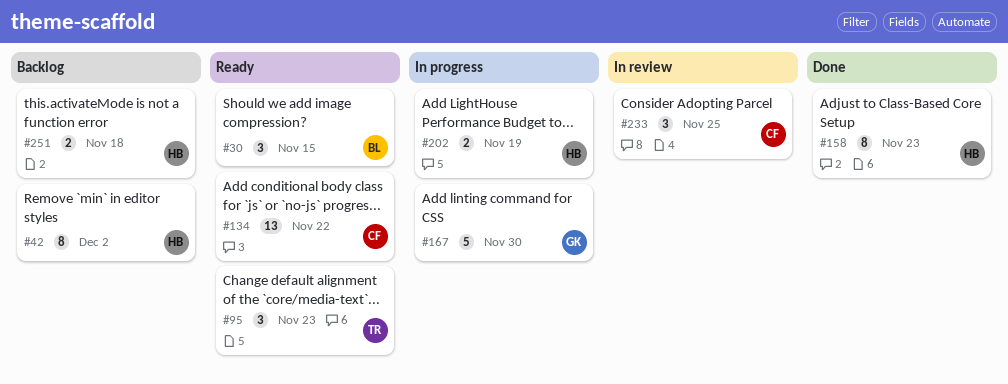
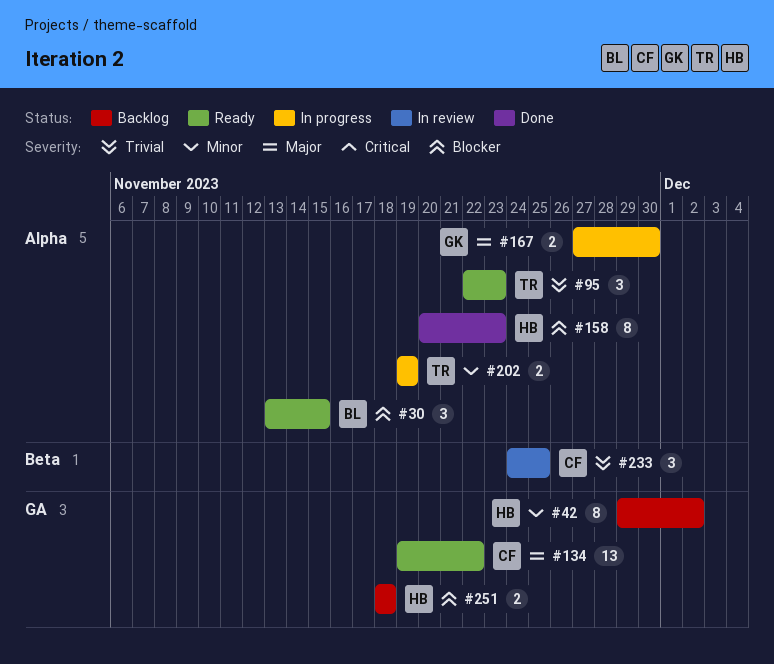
#167, estimate: 5 -> 2
#202, owner: HB -> TR

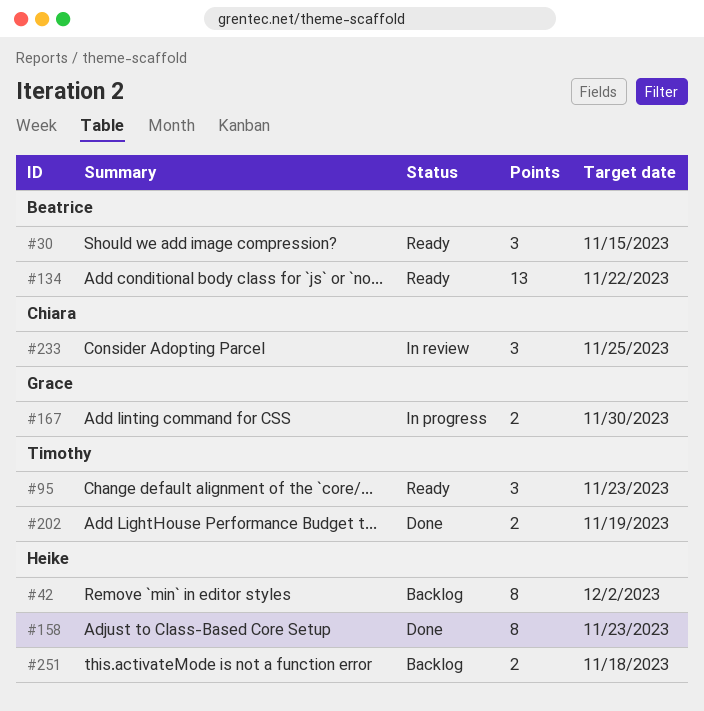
#134, owner: Chiara -> Beatrice
#202, status: In progress -> Done

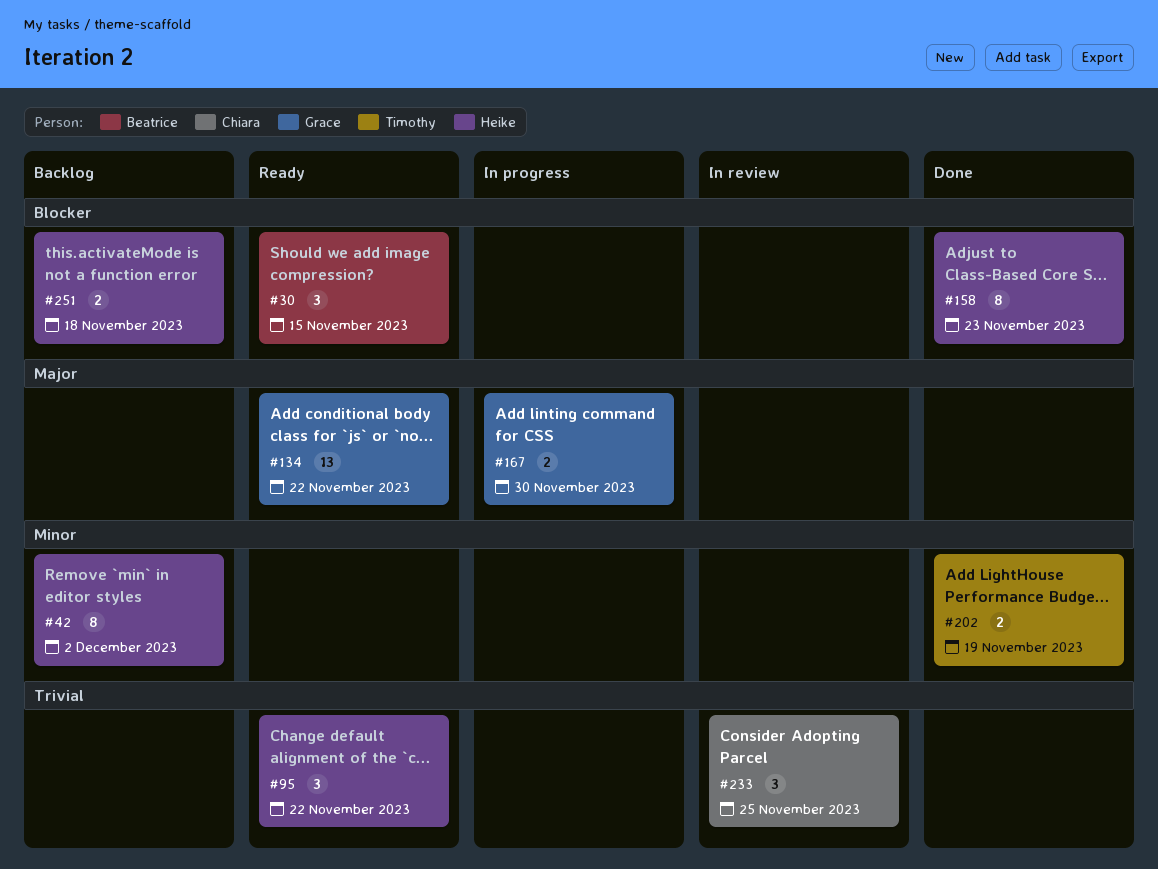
#95, owner: Timothy -> Heike
#95, due: Nov 23 -> Nov 22
#134, owner: Beatrice -> Grace

